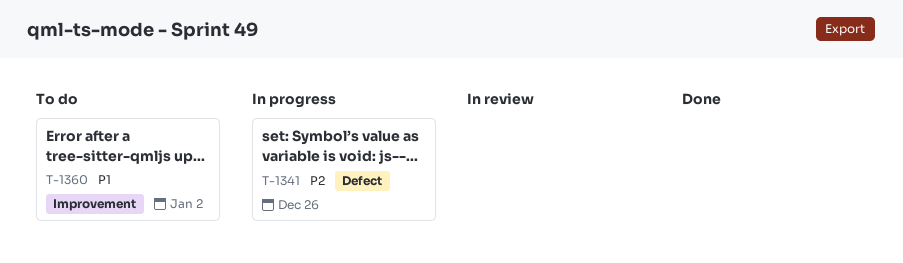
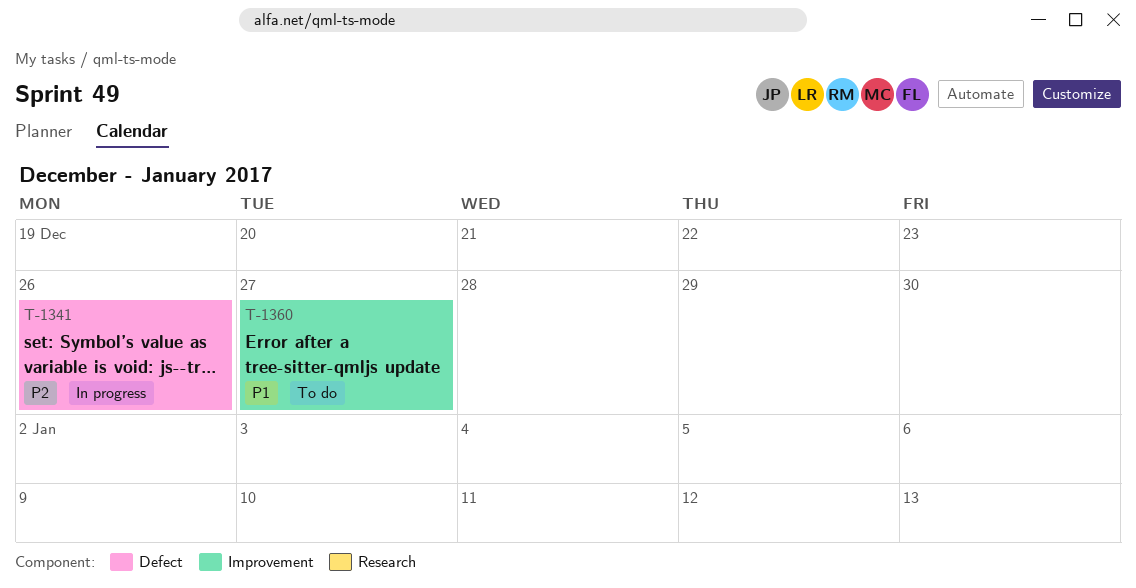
T-1360, due: Jan 2 -> Dec 27

